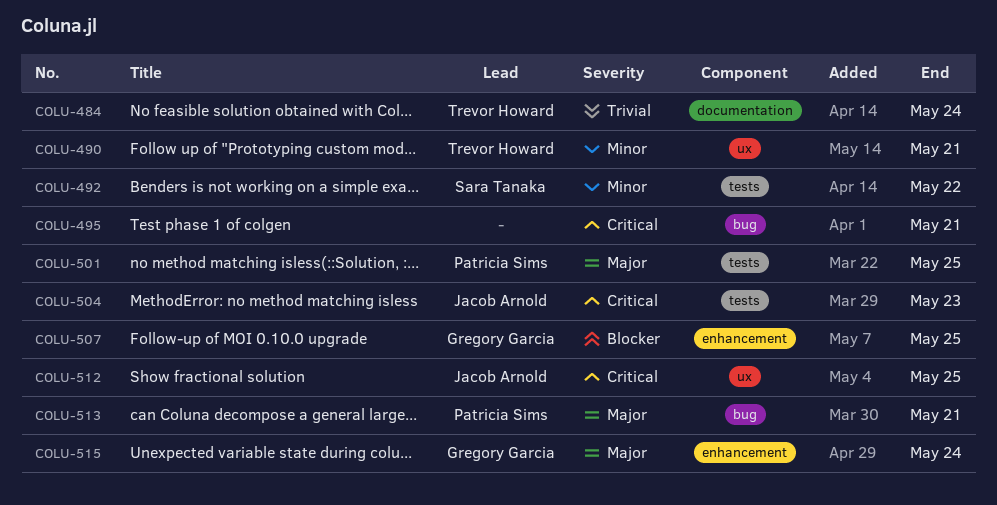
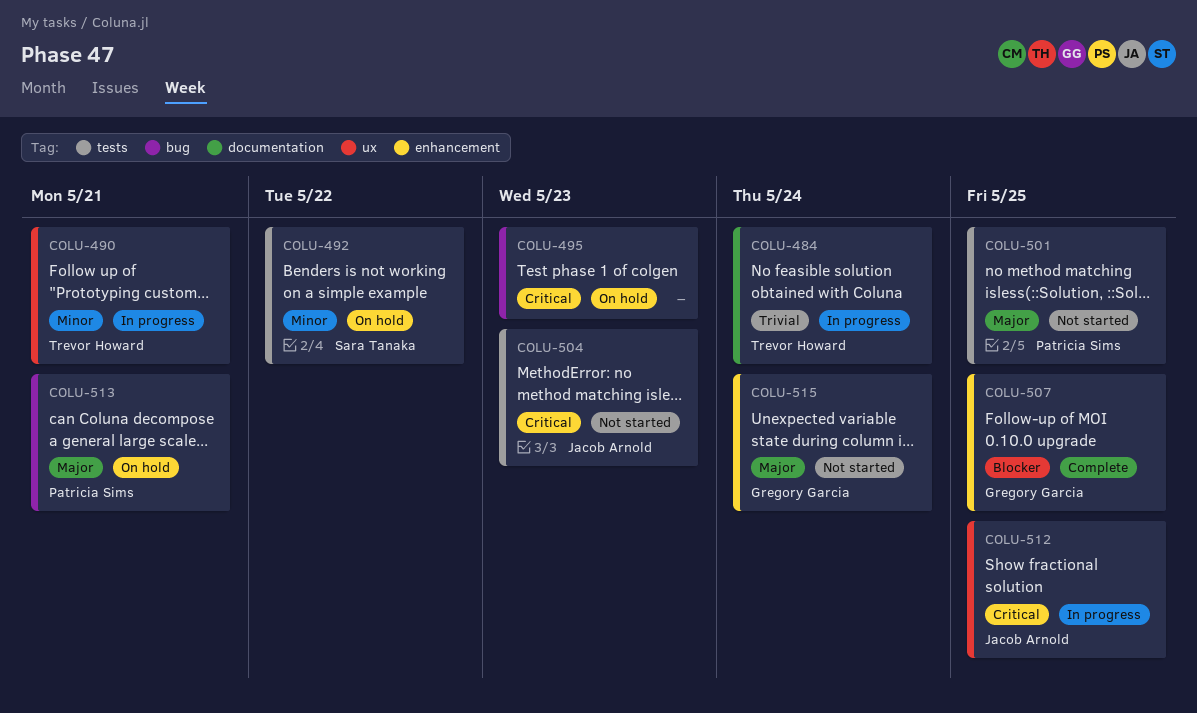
COLU-495, due: May 21 -> May 23

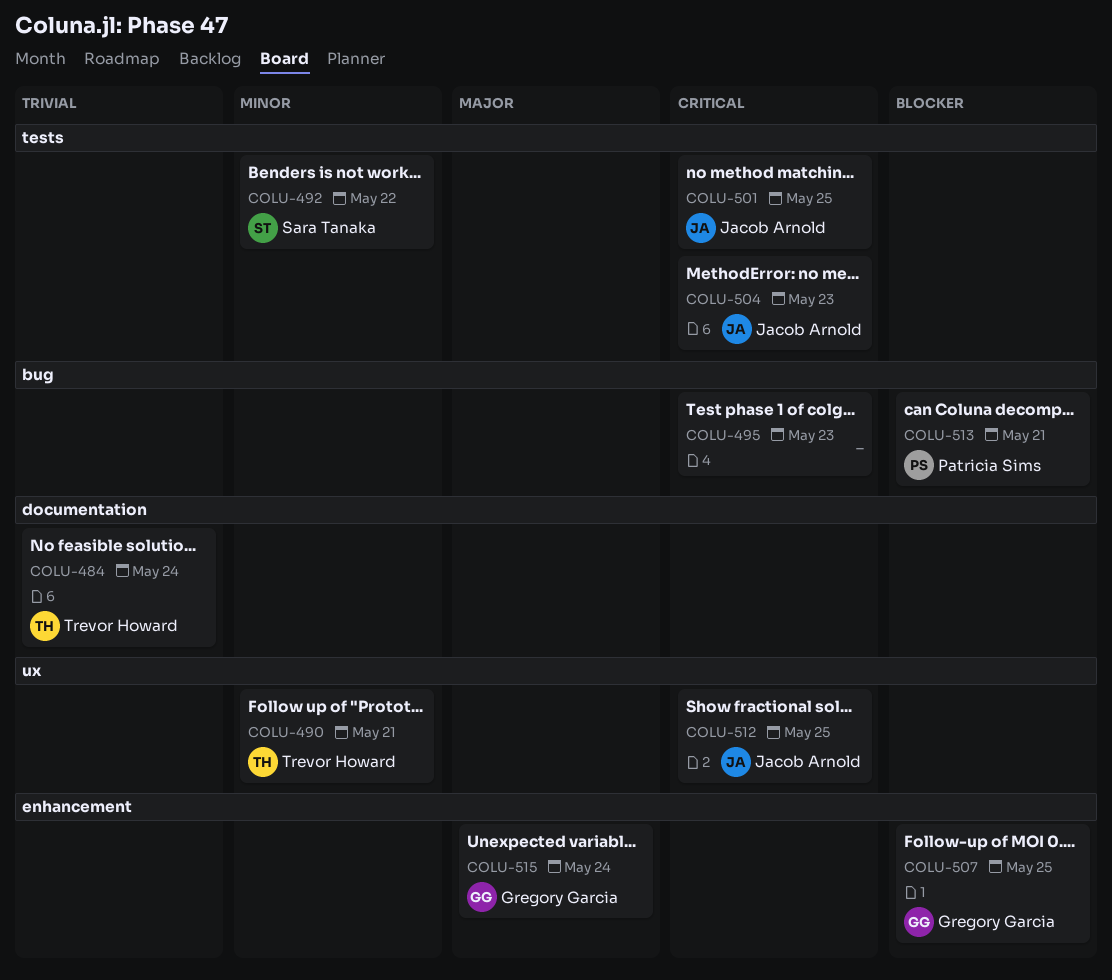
COLU-501, owner: Patricia Sims -> Jacob Arnold
COLU-501, priority: Major -> Critical
COLU-513, priority: Major -> Blocker

